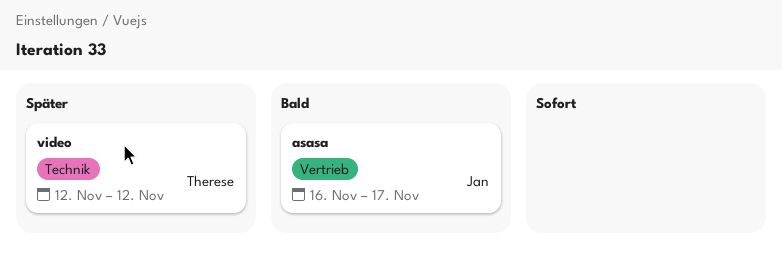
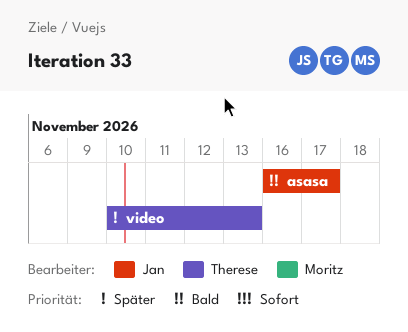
video, start: Nov 12 -> Nov 10
video, due: Nov 12 -> Nov 13

